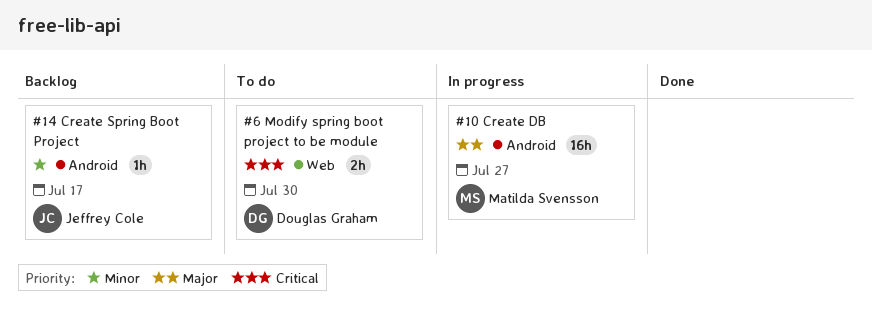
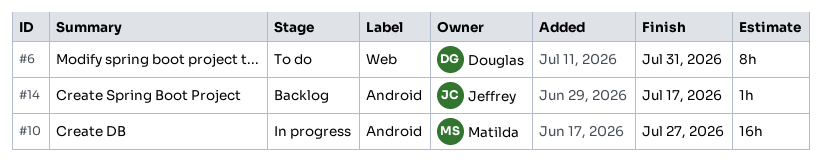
#6, estimate: 2h -> 8h
#6, due: Jul 30 -> Jul 31

